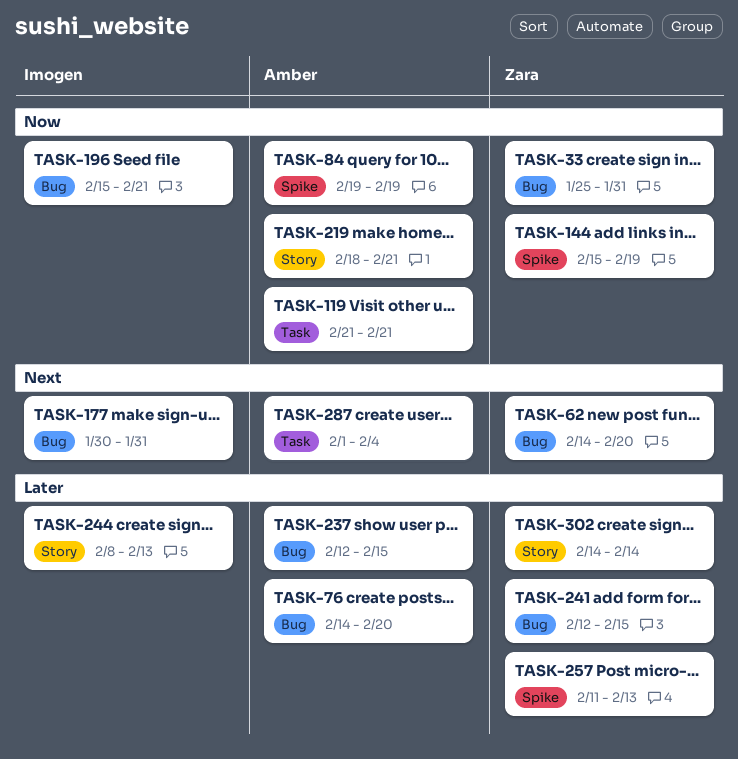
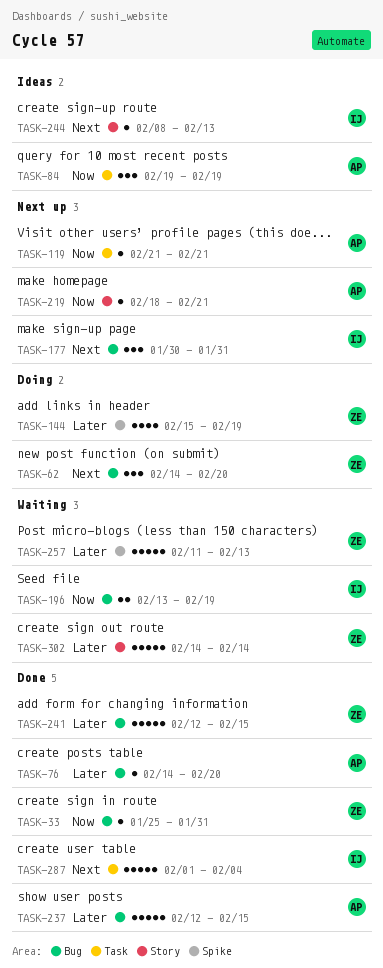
TASK-84, label: Spike -> Task
TASK-144, priority: Now -> Later
TASK-196, start: Feb 15 -> Feb 13
TASK-196, due: Feb 21 -> Feb 19
TASK-244, priority: Later -> Next
TASK-287, owner: Amber -> Imogen

